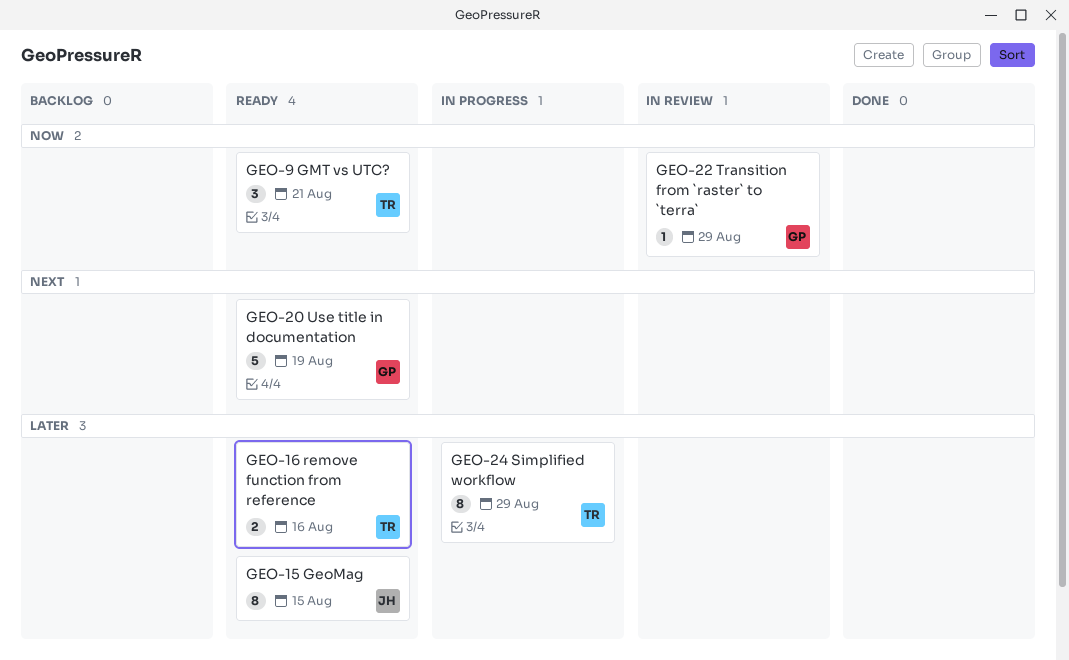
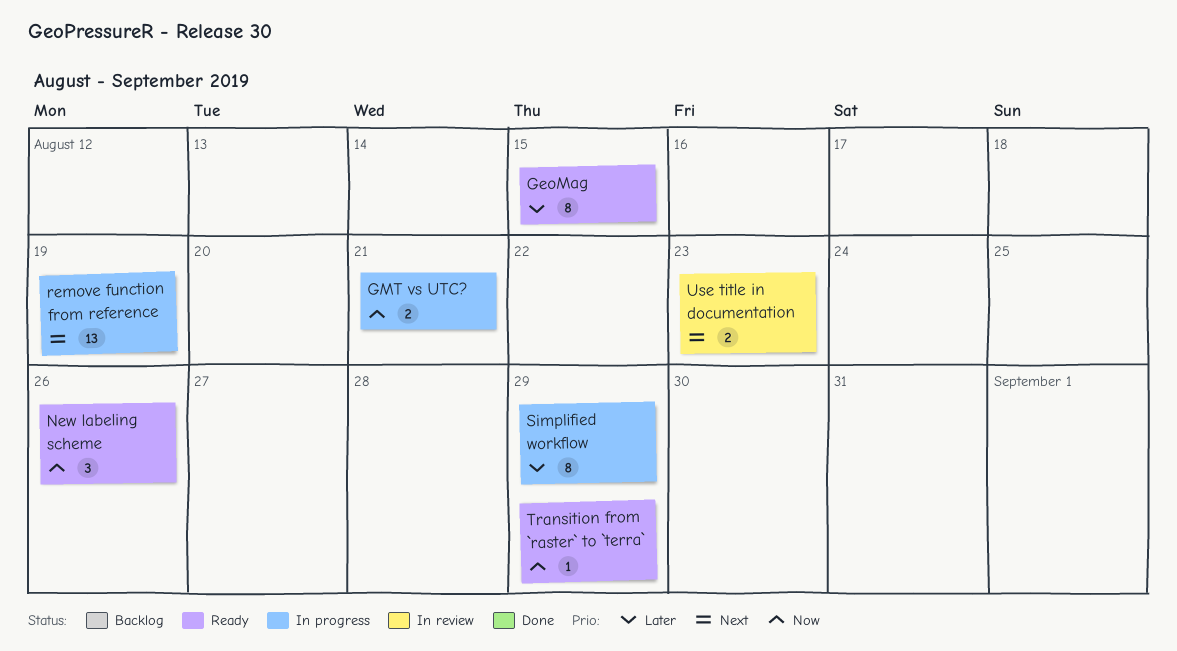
GMT vs UTC?, status: Ready -> In progress
GMT vs UTC?, estimate: 3 -> 2
New labeling scheme: none -> present
remove function from reference, status: Ready -> In progress
remove function from reference, priority: Later -> Next
remove function from reference, estimate: 2 -> 13
remove function from reference, due: Aug 16 -> Aug 19
Transition from `raster` to `terra`, status: In review -> Ready
Use title in documentation, status: Ready -> In review
Use title in documentation, estimate: 5 -> 2
Use title in documentation, due: Aug 19 -> Aug 23

